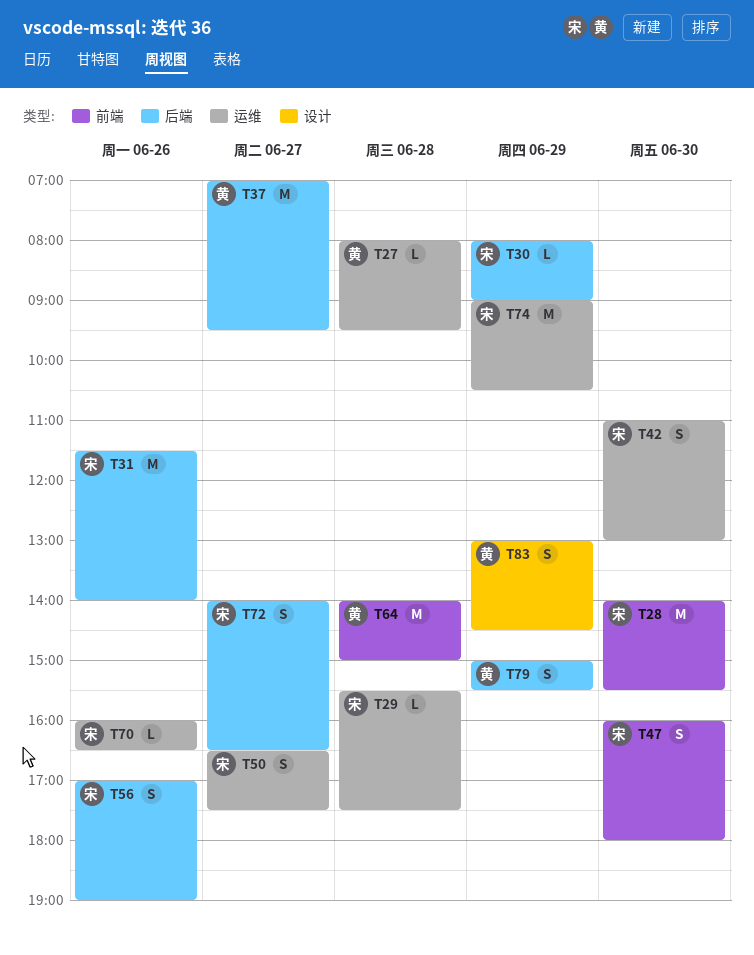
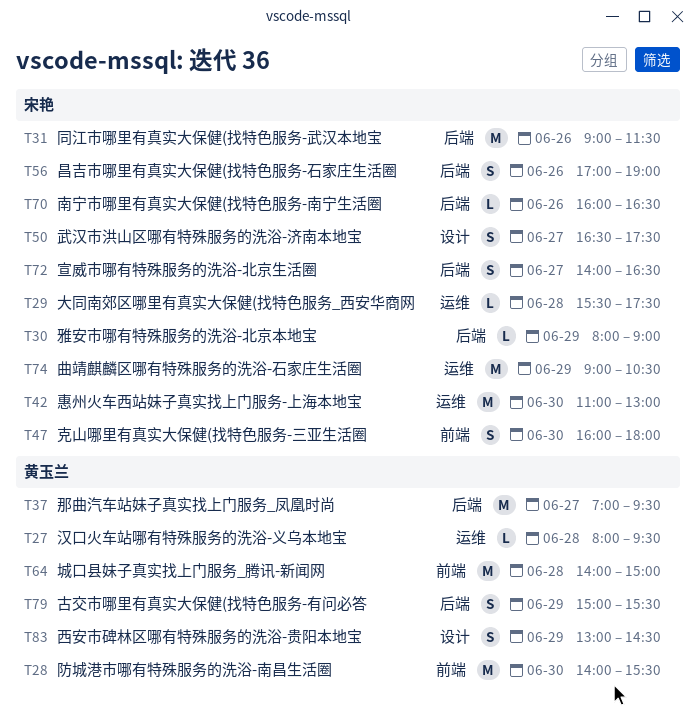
T28, owner: 宋艳 -> 黄玉兰
T31, begins: 11:30 -> 09:00
T31, ends: 14:00 -> 11:30
T42, estimate: S -> M
T50, label: 运维 -> 设计
T70, label: 运维 -> 后端

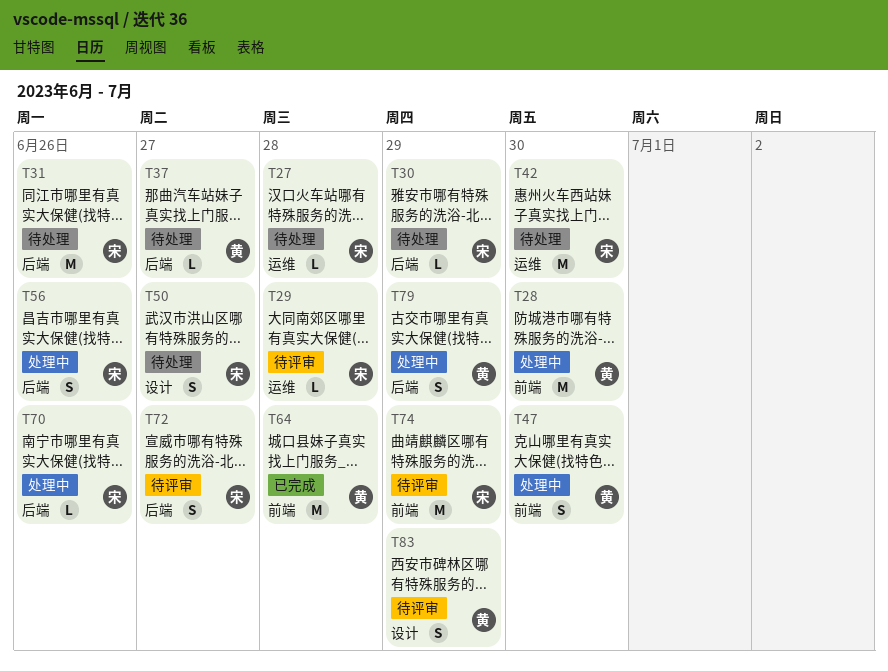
T27, owner: 黄玉兰 -> 宋艳
T37, estimate: M -> L
T47, owner: 宋艳 -> 黄玉兰
T74, label: 运维 -> 前端

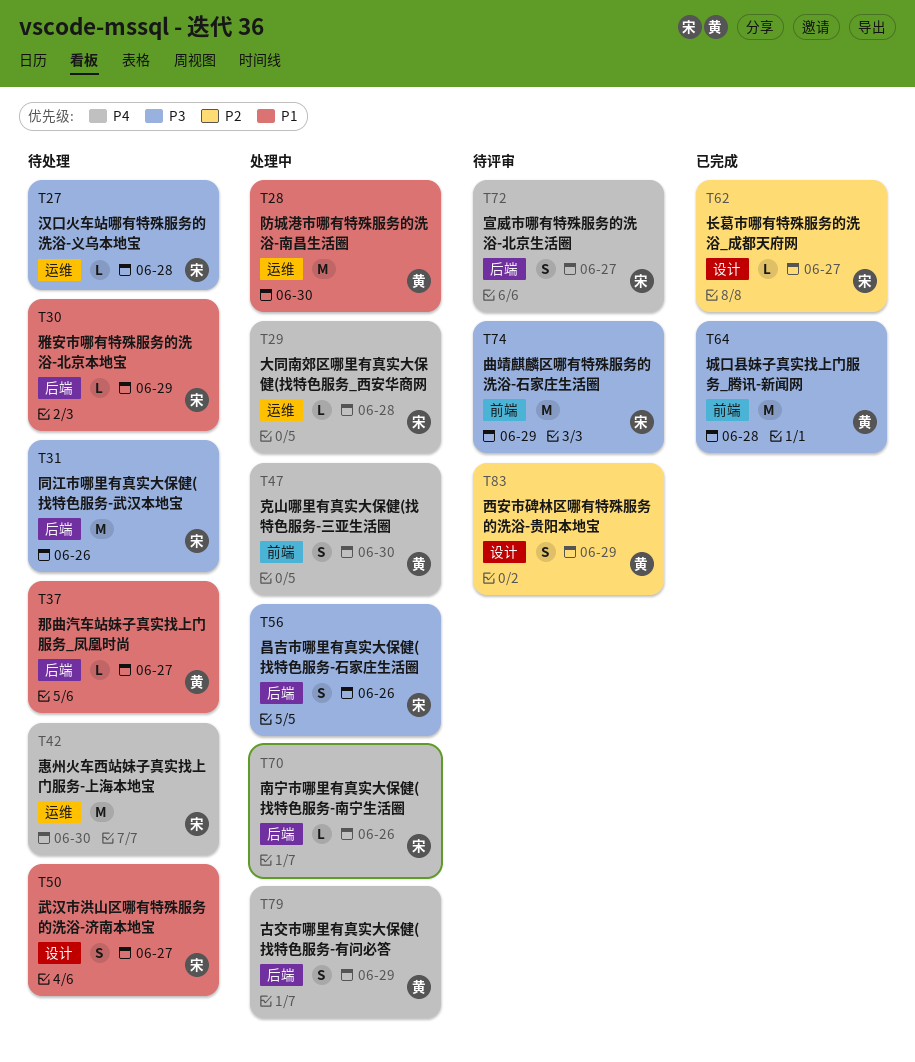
T28, label: 前端 -> 运维
T29, status: 待评审 -> 处理中
T62: none -> present

